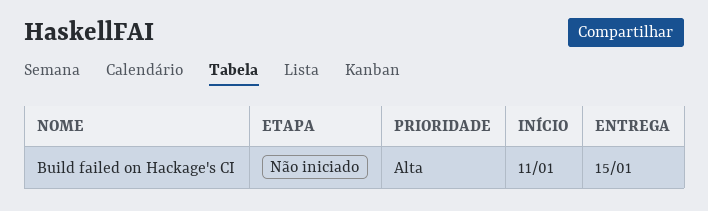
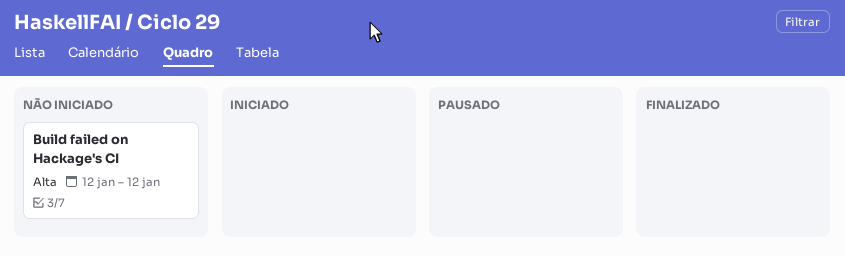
Build failed on Hackage's CI, start: Jan 11 -> Jan 12
Build failed on Hackage's CI, due: Jan 15 -> Jan 12

